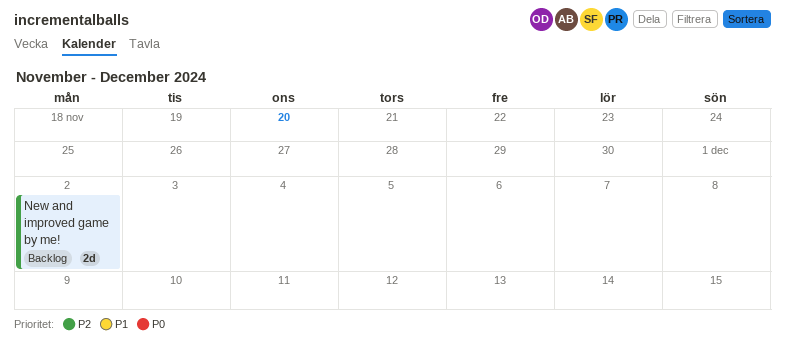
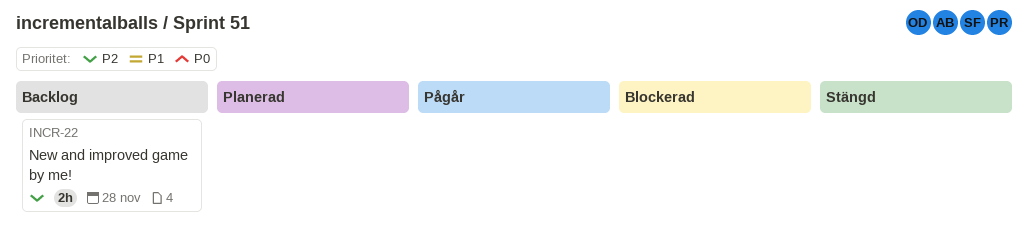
New and improved game by me!, estimate: 2d -> 2h
New and improved game by me!, due: Dec 2 -> Nov 28

